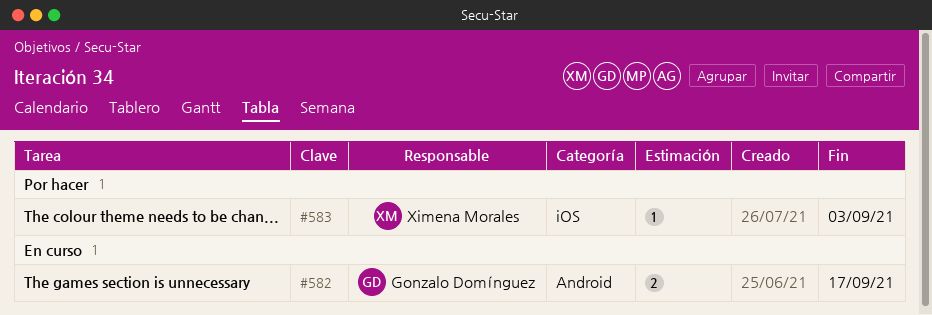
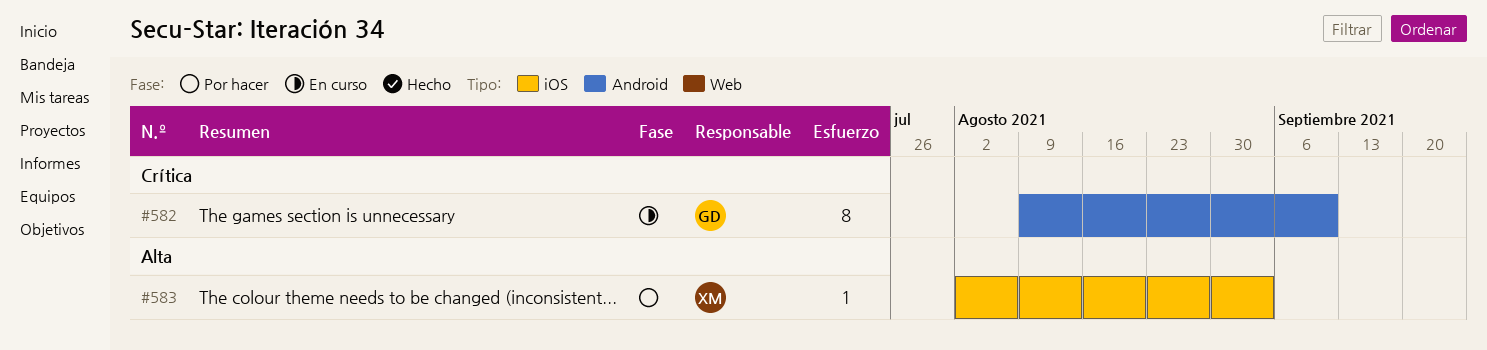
#582, estimate: 2 -> 8
#582, due: Sep 17 -> Sep 10

